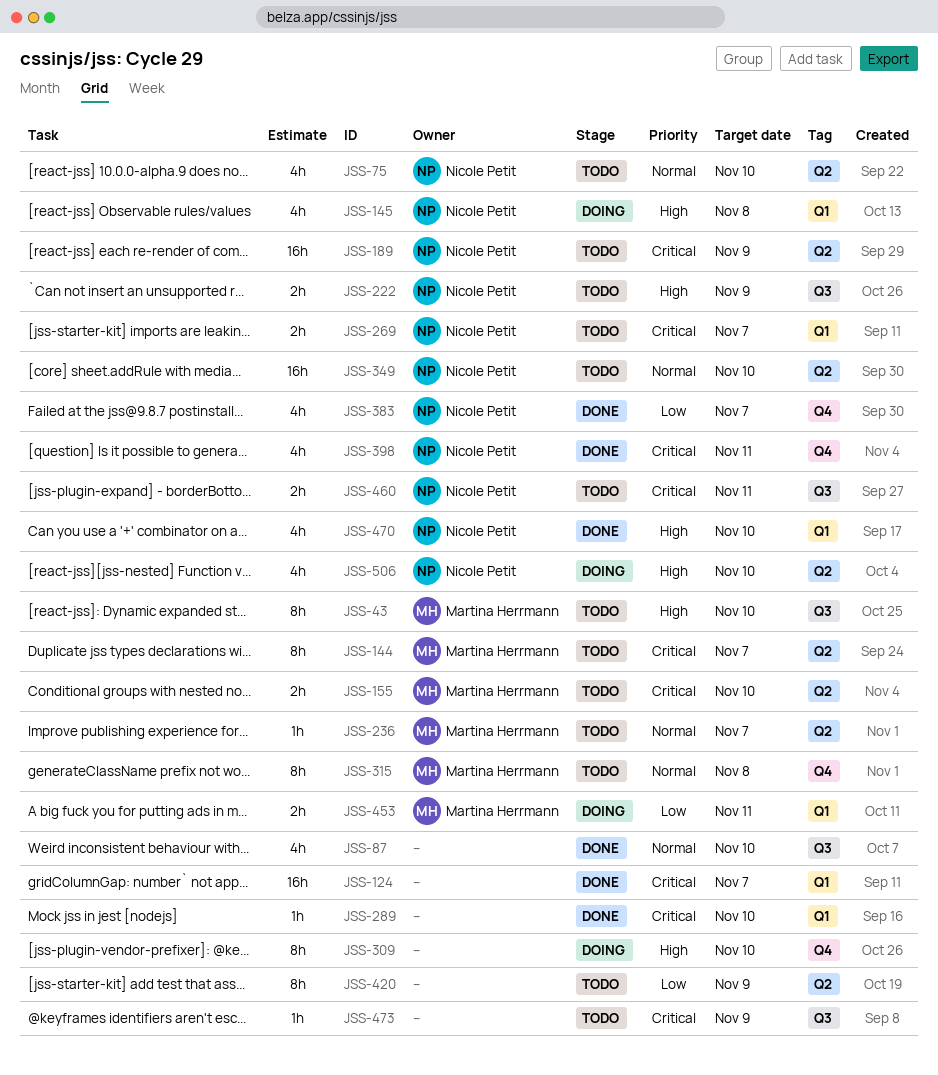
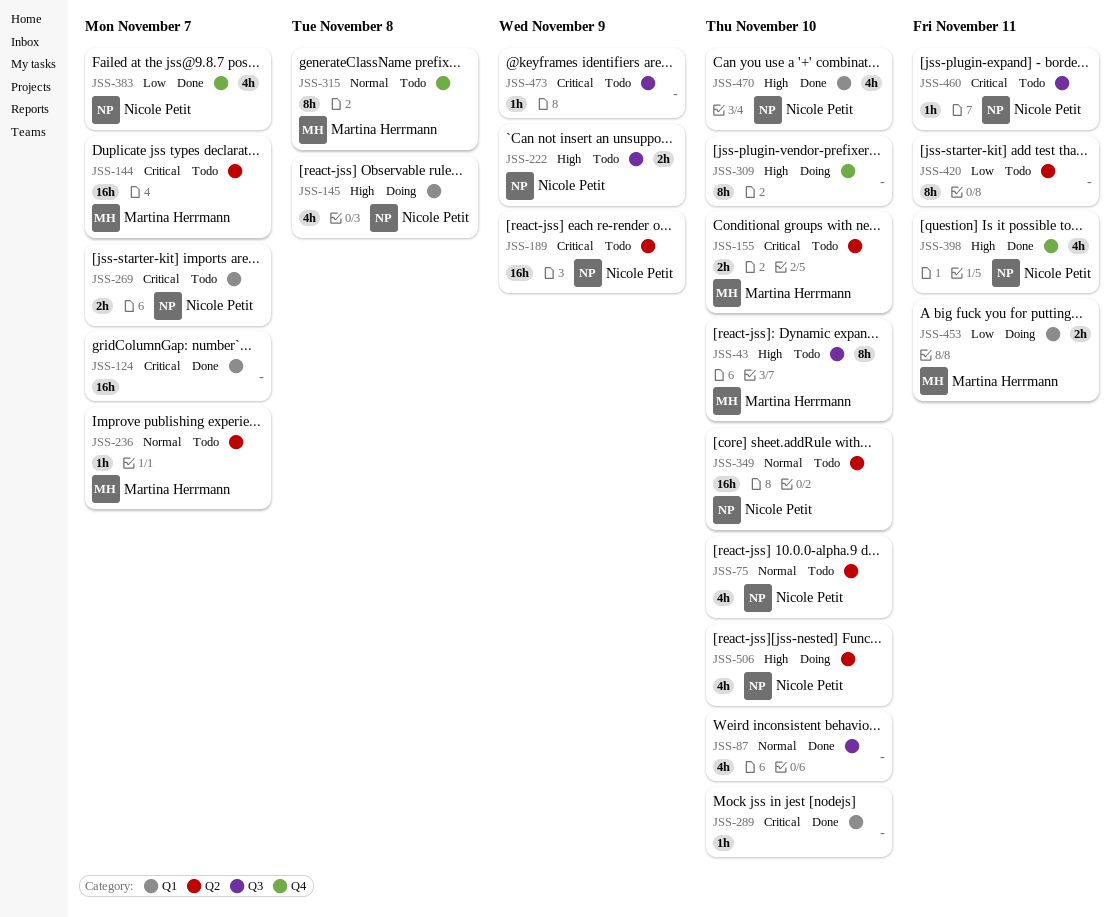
JSS-144, estimate: 8h -> 16h
JSS-398, priority: Critical -> High
JSS-420, due: Nov 9 -> Nov 11
JSS-460, estimate: 2h -> 1h

